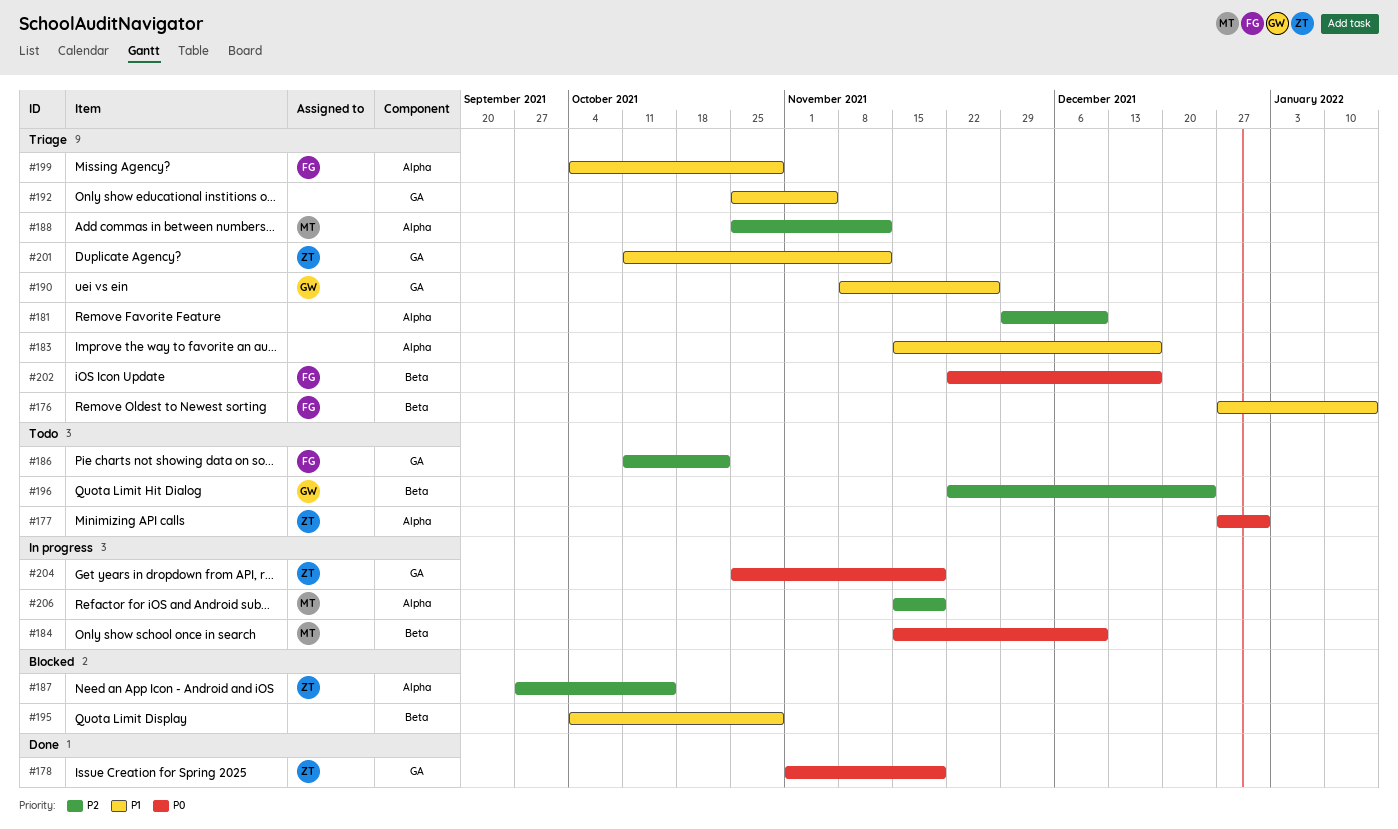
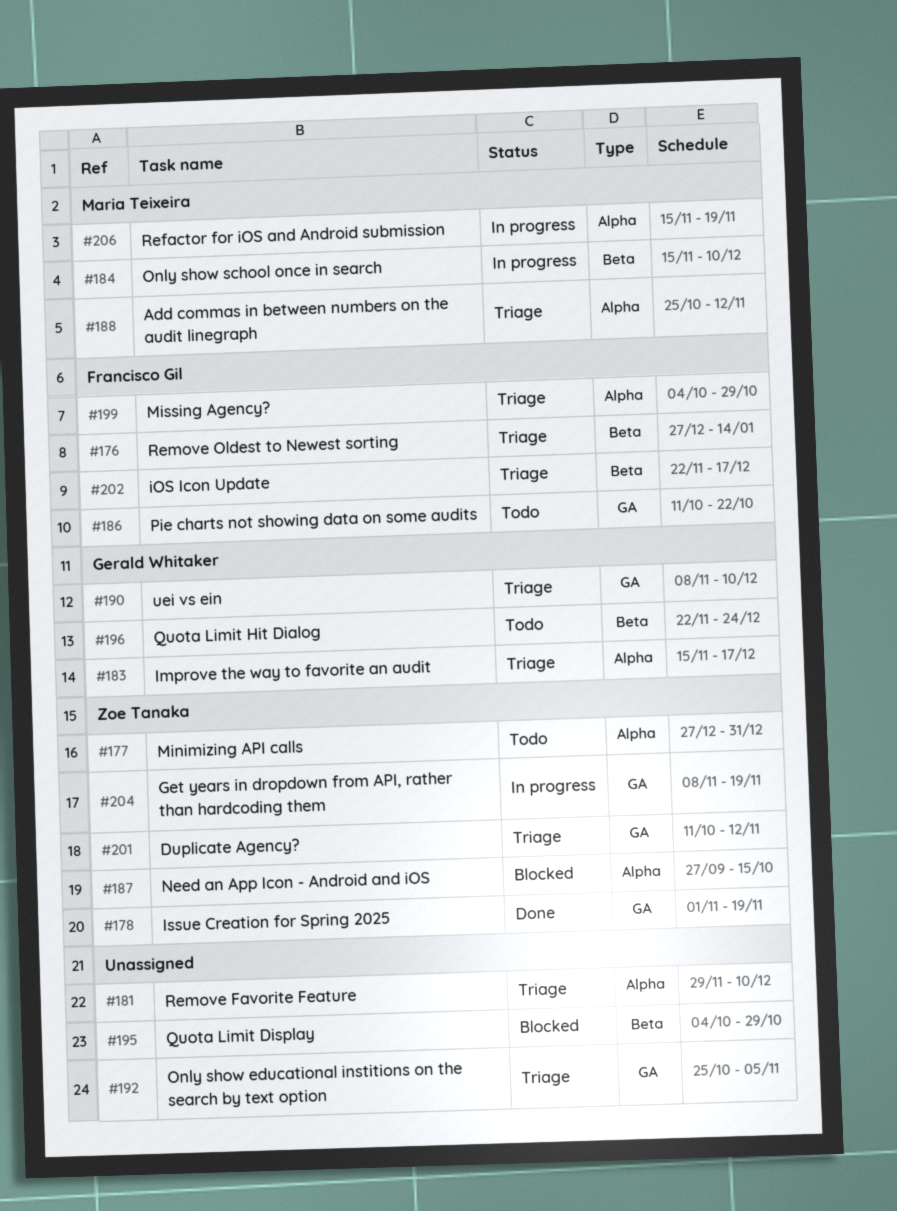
#183, owner: none -> Gerald Whitaker
#190, due: Nov 26 -> Dec 10
#204, start: Oct 25 -> Nov 8

